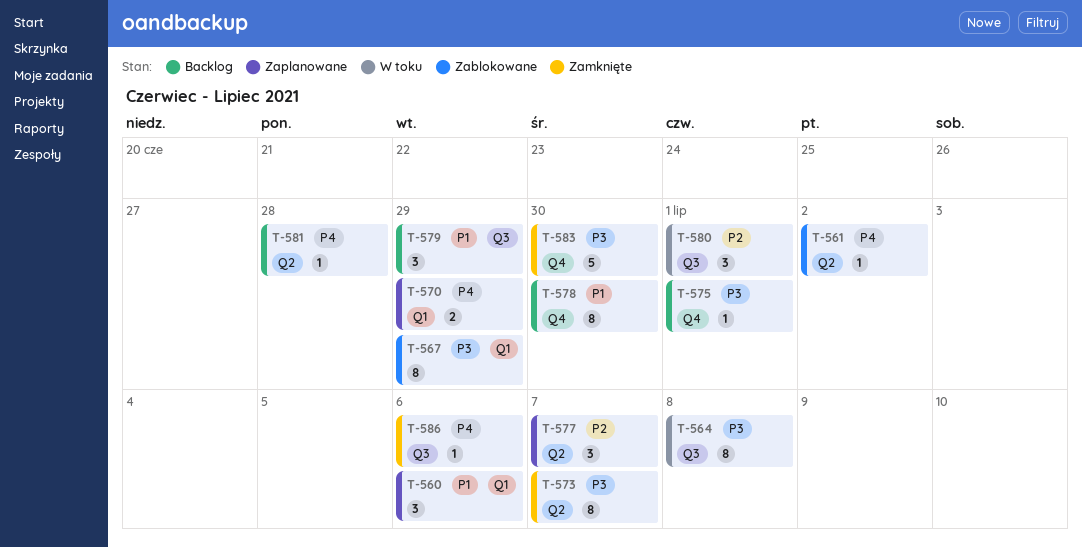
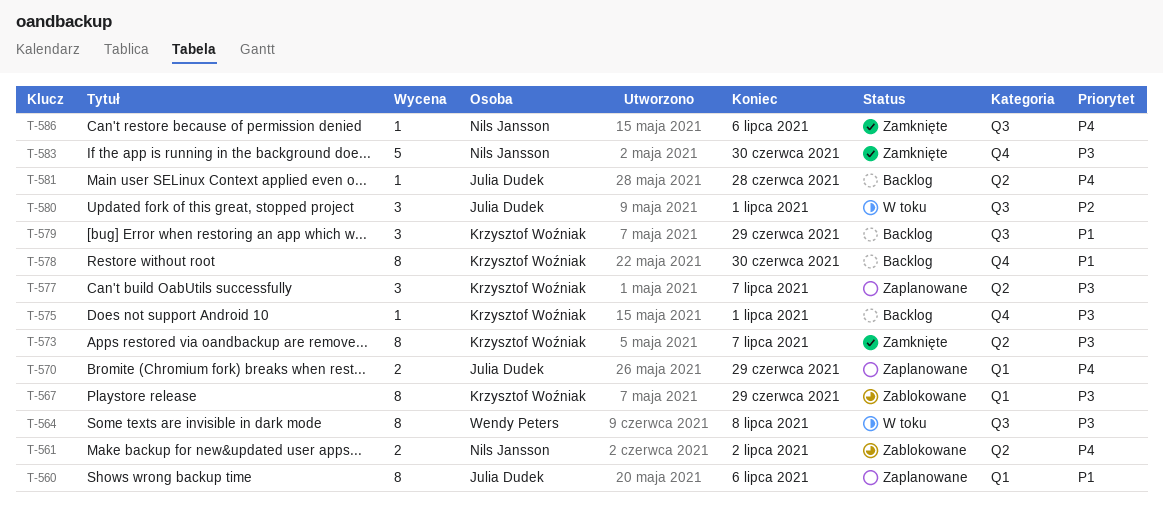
T-560, estimate: 3 -> 8
T-561, estimate: 1 -> 2
T-577, priority: P2 -> P3

